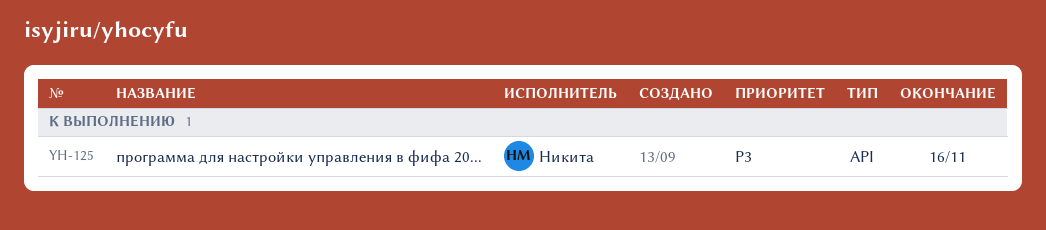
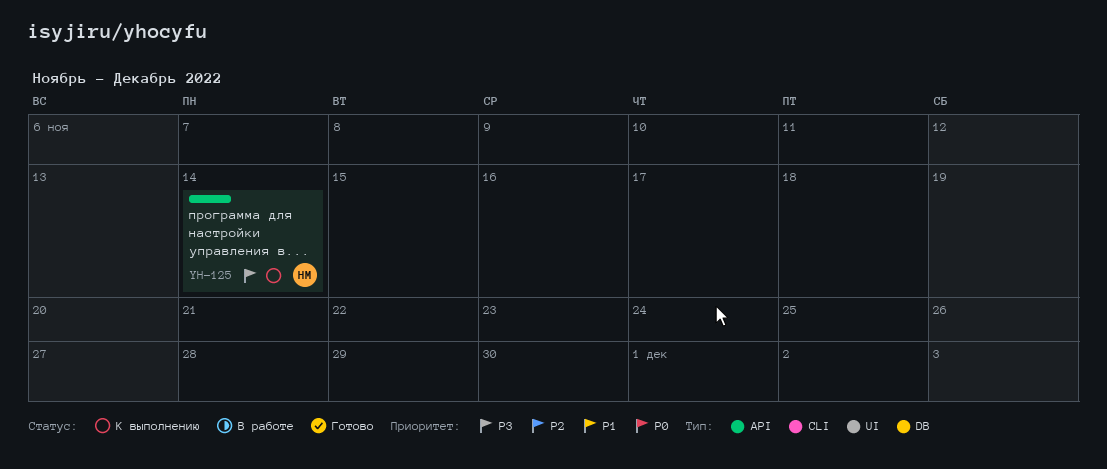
YH-125, due: Nov 16 -> Nov 14

